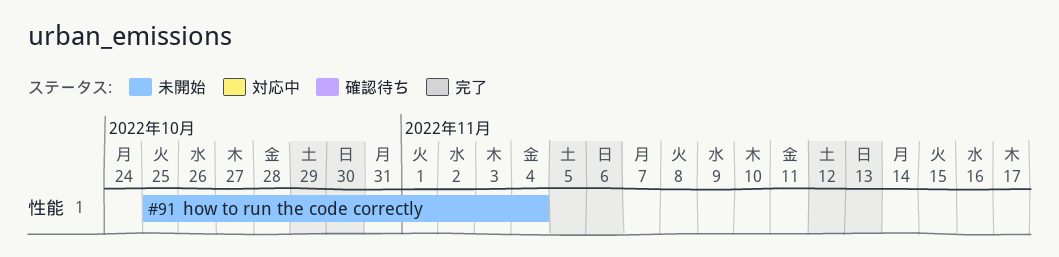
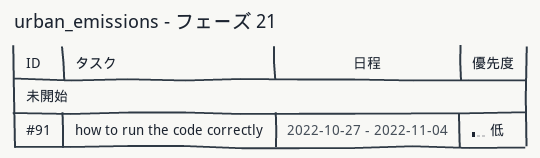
#91, start: Oct 25 -> Oct 27

